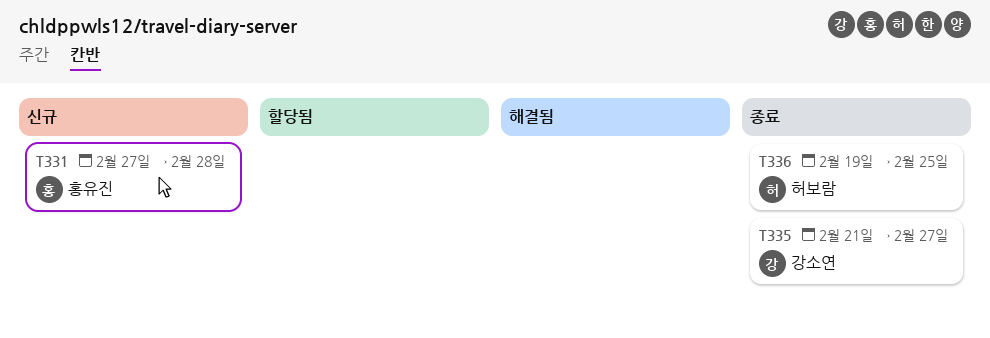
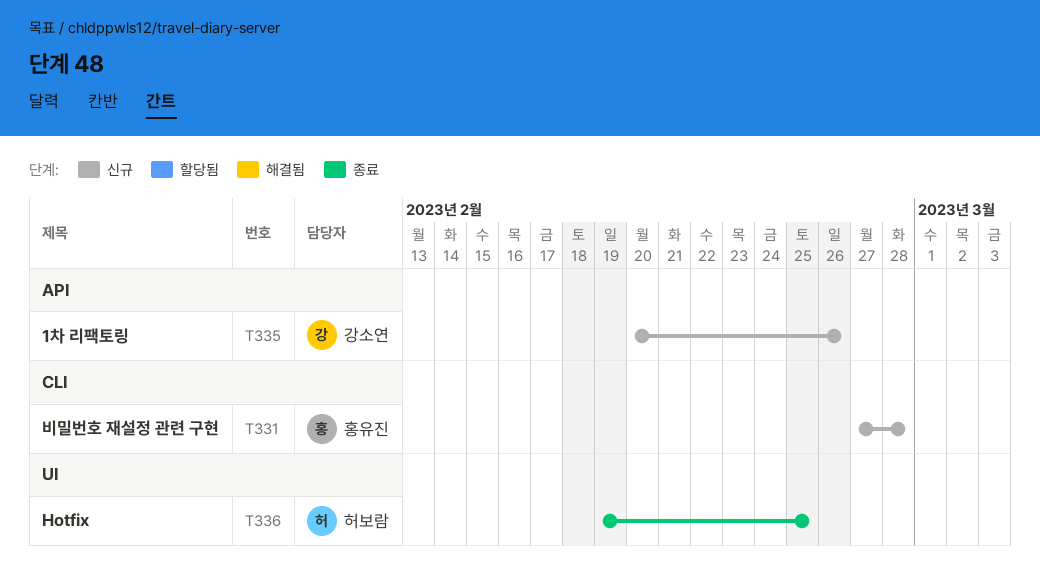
T335, status: 종료 -> 신규
T335, start: Feb 21 -> Feb 20
T335, due: Feb 27 -> Feb 26

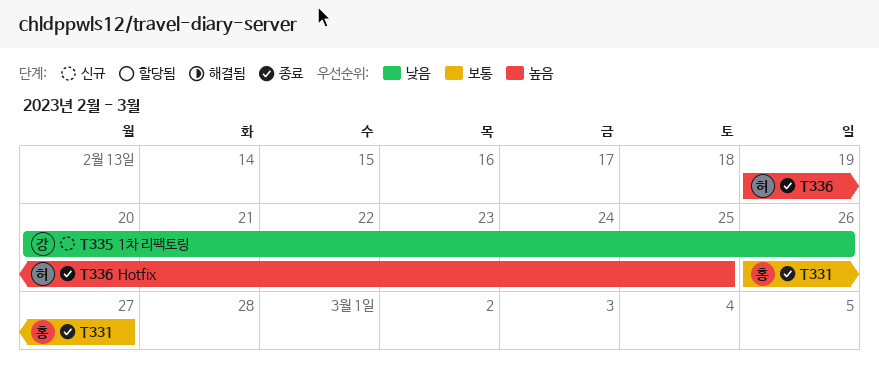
T331, status: 신규 -> 종료
T331, start: Feb 27 -> Feb 26
T331, due: Feb 28 -> Feb 27

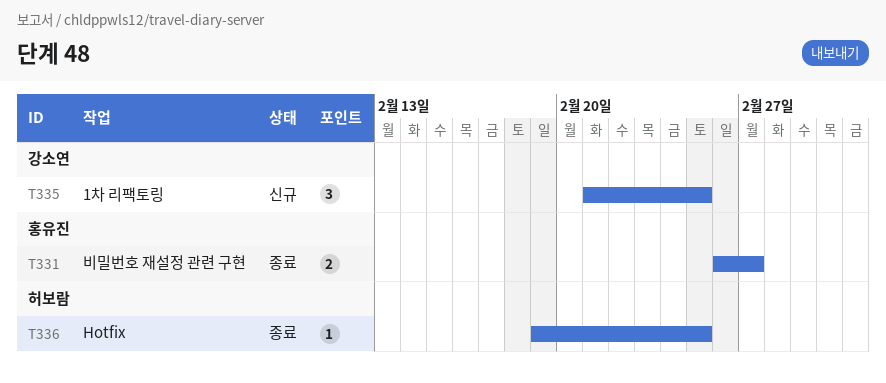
T335, start: Feb 20 -> Feb 21
T335, due: Feb 26 -> Feb 25

